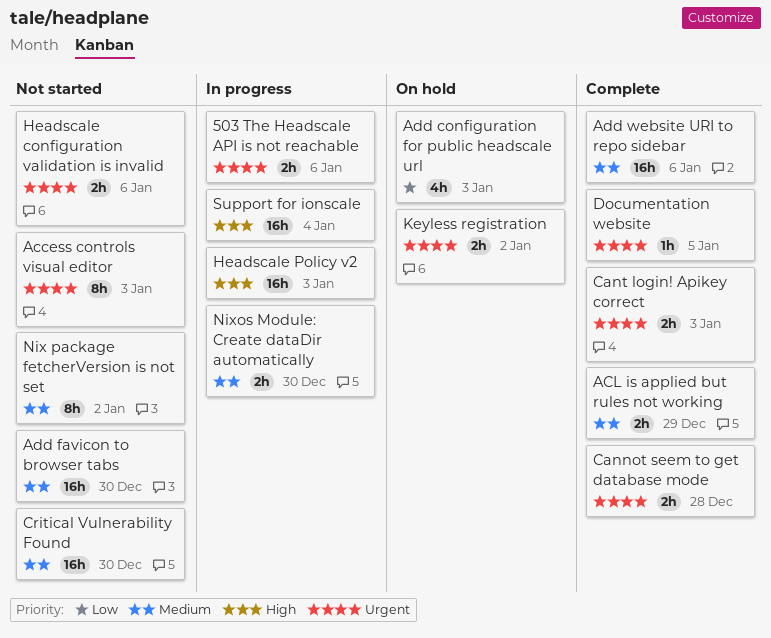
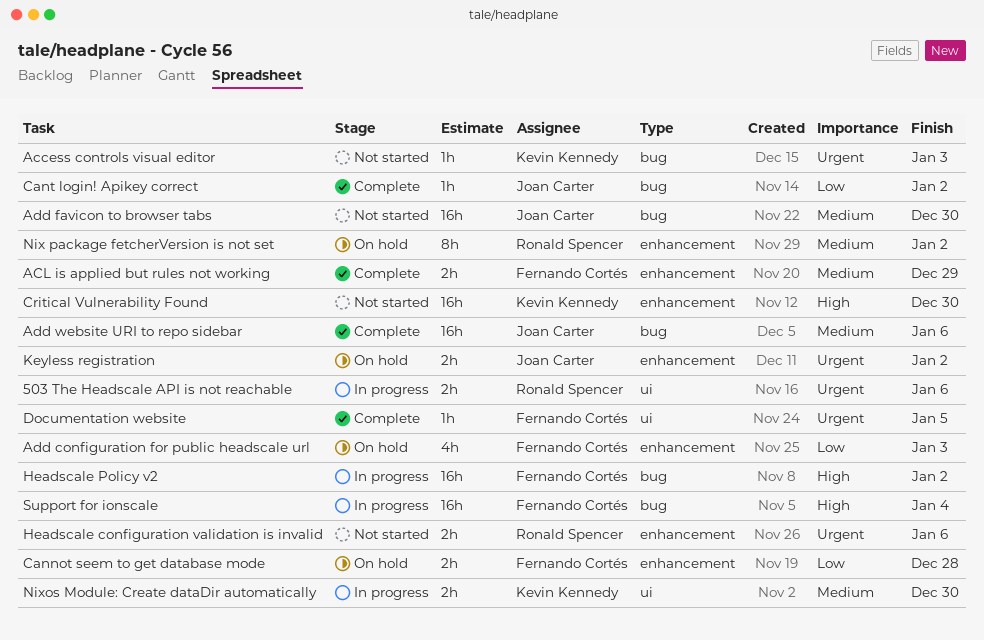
Access controls visual editor, estimate: 8h -> 1h
Cannot seem to get database mode, status: Complete -> On hold
Cannot seem to get database mode, priority: Urgent -> Low
Cant login! Apikey correct, priority: Urgent -> Low
Cant login! Apikey correct, estimate: 2h -> 1h
Cant login! Apikey correct, due: Jan 3 -> Jan 2
Critical Vulnerability Found, priority: Medium -> High
Headscale Policy v2, due: Jan 3 -> Jan 2
Nix package fetcherVersion is not set, status: Not started -> On hold

